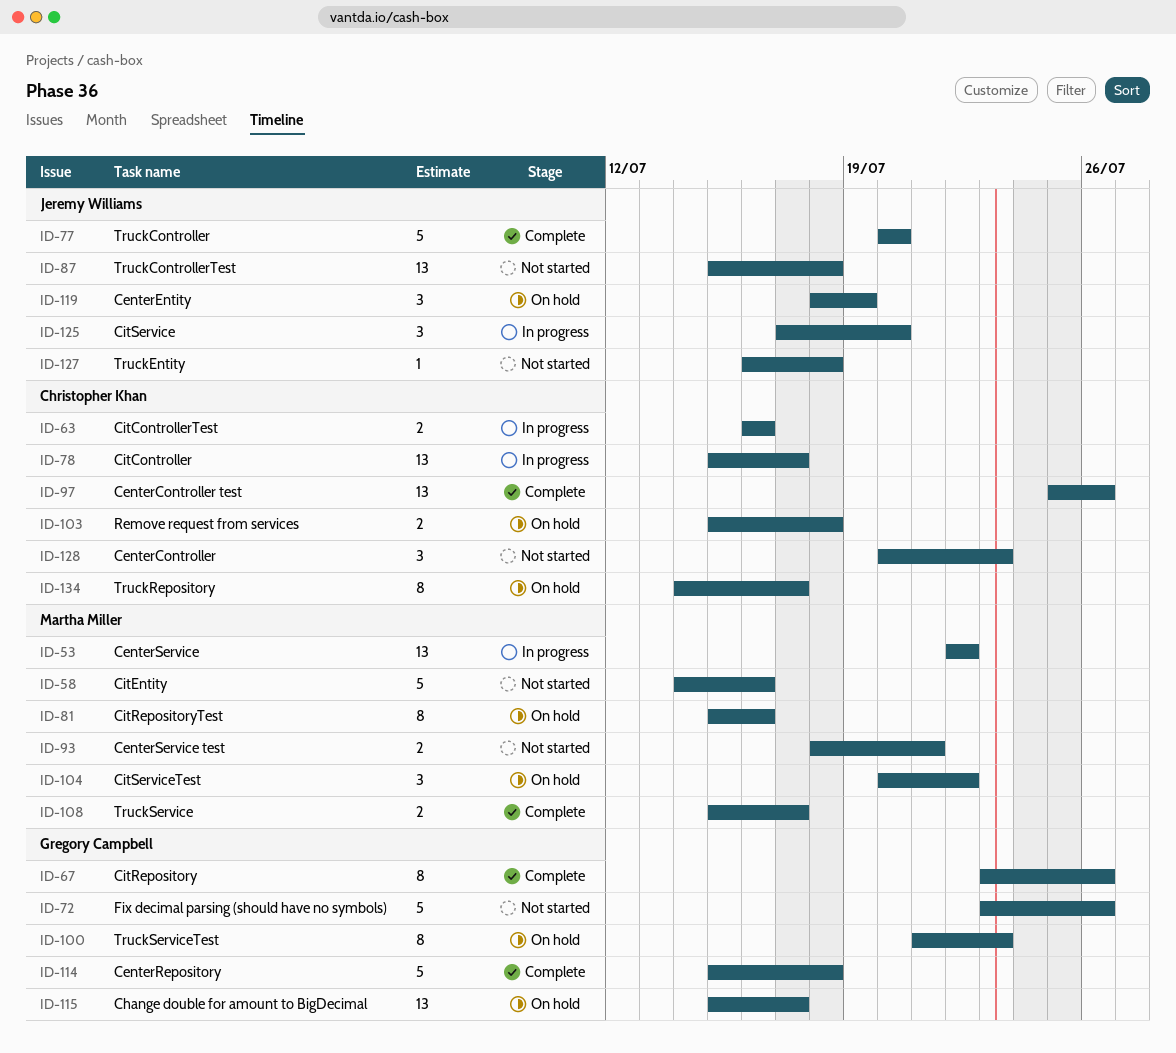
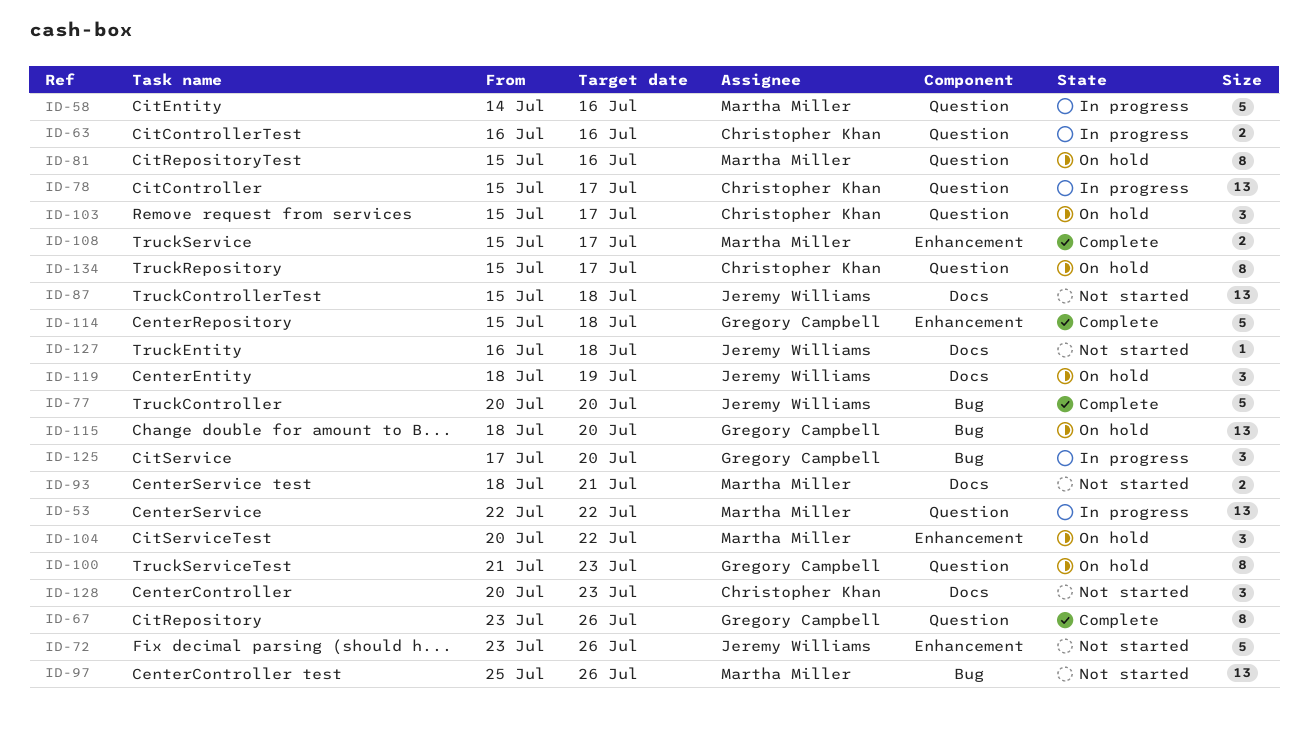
ID-58, status: Not started -> In progress
ID-72, owner: Gregory Campbell -> Jeremy Williams
ID-97, status: Complete -> Not started
ID-97, owner: Christopher Khan -> Martha Miller
ID-103, estimate: 2 -> 3
ID-103, due: Jul 18 -> Jul 17
ID-115, start: Jul 15 -> Jul 18
ID-115, due: Jul 17 -> Jul 20
ID-125, owner: Jeremy Williams -> Gregory Campbell
ID-134, start: Jul 14 -> Jul 15

